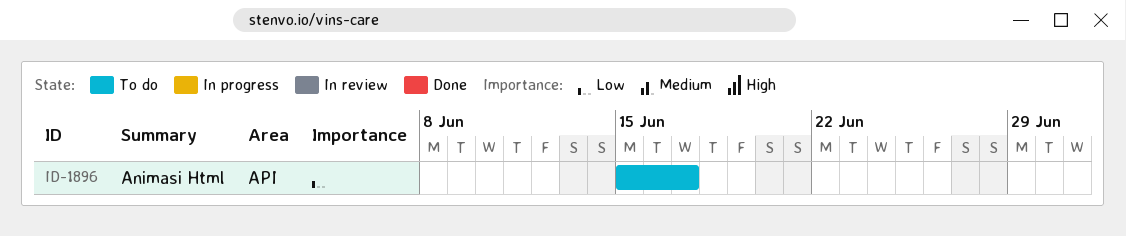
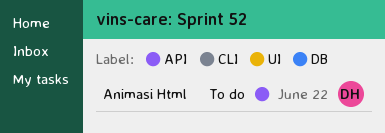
Animasi Html, due: Jun 17 -> Jun 22

